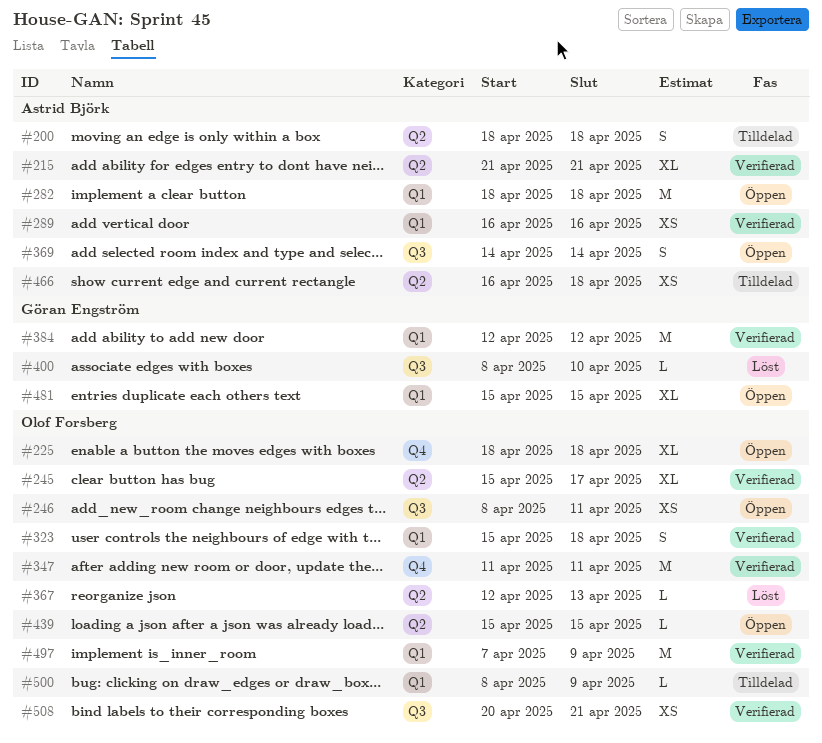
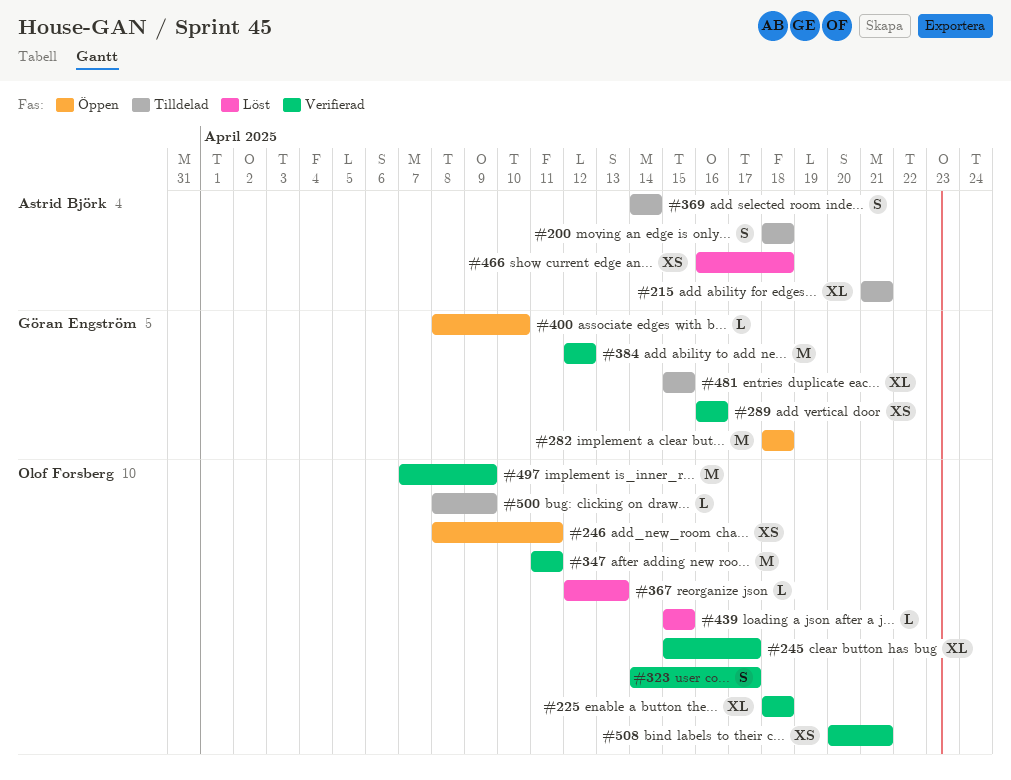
#215, status: Verifierad -> Tilldelad
#225, status: Öppen -> Verifierad
#282, owner: Astrid Björk -> Göran Engström
#289, owner: Astrid Björk -> Göran Engström
#323, start: Apr 15 -> Apr 14
#323, due: Apr 18 -> Apr 17
#369, status: Öppen -> Tilldelad
#400, status: Löst -> Öppen
#439, status: Öppen -> Löst
#466, status: Tilldelad -> Löst
#481, status: Öppen -> Tilldelad

